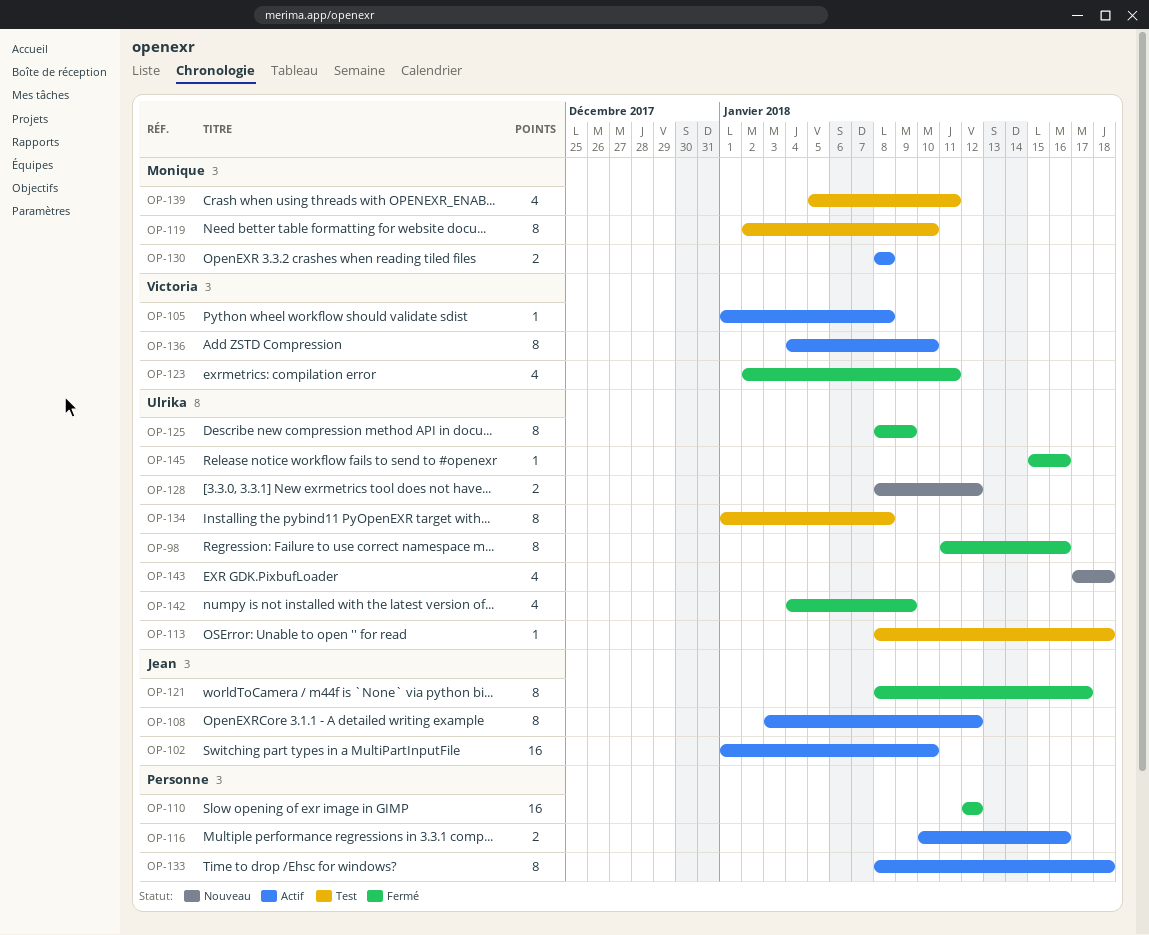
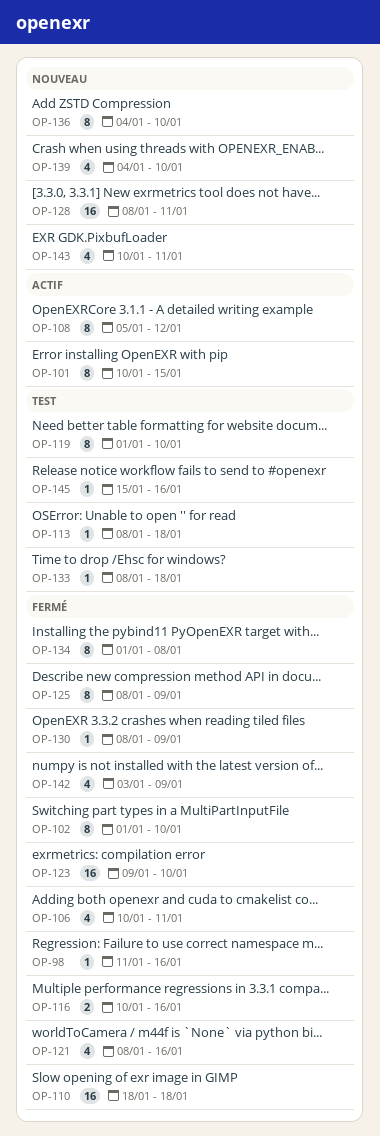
OP-98, estimate: 8 -> 1
OP-101: none -> present
OP-102, status: Actif -> Fermé
OP-102, estimate: 16 -> 8
OP-105: present -> none
OP-106: none -> present
OP-108, start: Jan 3 -> Jan 5
OP-110, start: Jan 12 -> Jan 18
OP-110, due: Jan 12 -> Jan 18
OP-116, status: Actif -> Fermé
OP-119, start: Jan 2 -> Jan 1
OP-121, estimate: 8 -> 4
OP-121, due: Jan 17 -> Jan 16
OP-123, estimate: 4 -> 16
OP-123, start: Jan 2 -> Jan 9
OP-123, due: Jan 11 -> Jan 10
OP-128, estimate: 2 -> 16
OP-128, due: Jan 12 -> Jan 11
OP-130, status: Actif -> Fermé
OP-130, estimate: 2 -> 1
OP-130, due: Jan 8 -> Jan 9
OP-133, status: Actif -> Test
OP-133, estimate: 8 -> 1
OP-134, status: Test -> Fermé
OP-136, status: Actif -> Nouveau
OP-139, status: Test -> Nouveau
OP-139, start: Jan 5 -> Jan 4
OP-139, due: Jan 11 -> Jan 10
OP-142, start: Jan 4 -> Jan 3
OP-143, start: Jan 17 -> Jan 10
OP-143, due: Jan 18 -> Jan 11
OP-145, status: Fermé -> Test

